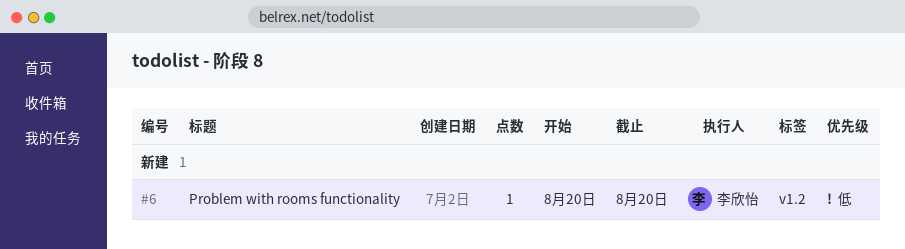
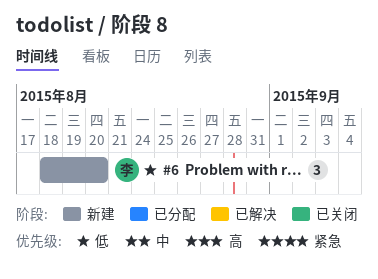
#6, estimate: 1 -> 3
#6, start: Aug 20 -> Aug 18

